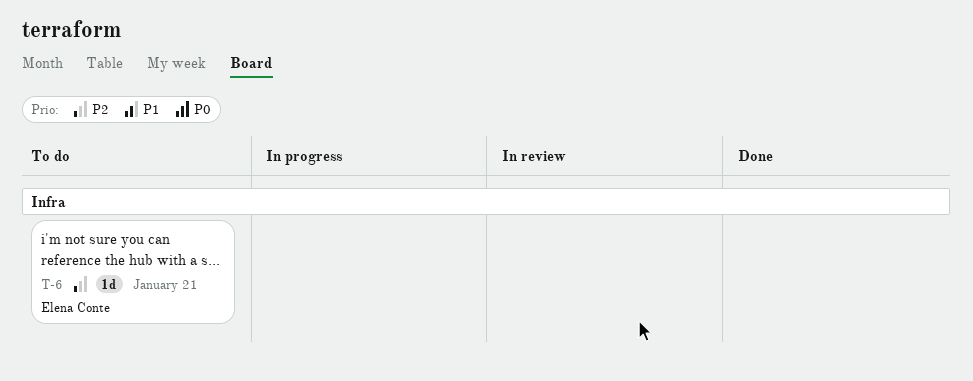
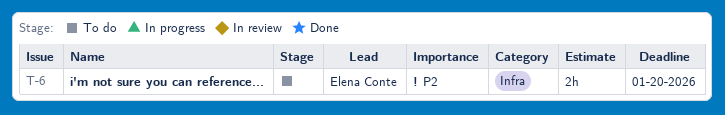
T-6, estimate: 1d -> 2h
T-6, due: Jan 21 -> Jan 20

